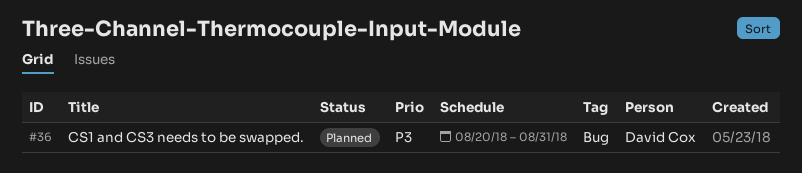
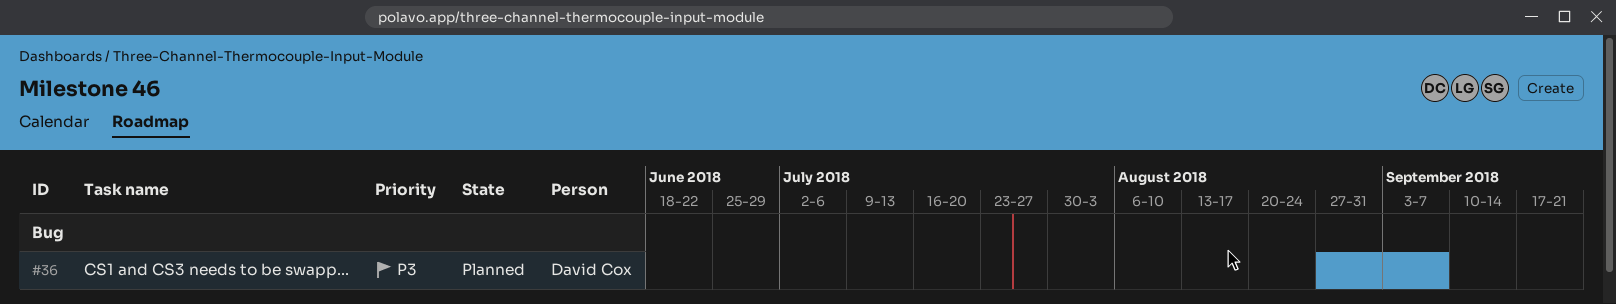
#36, start: Aug 20 -> Aug 27
#36, due: Aug 31 -> Sep 7

